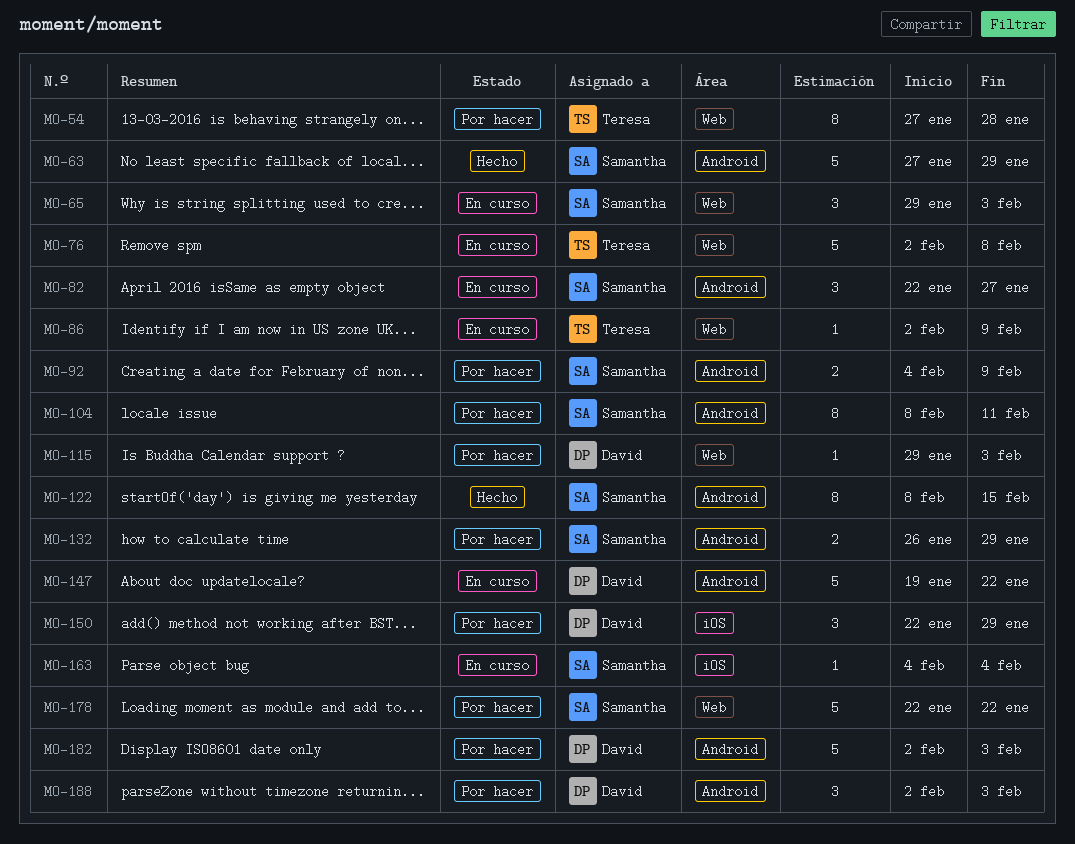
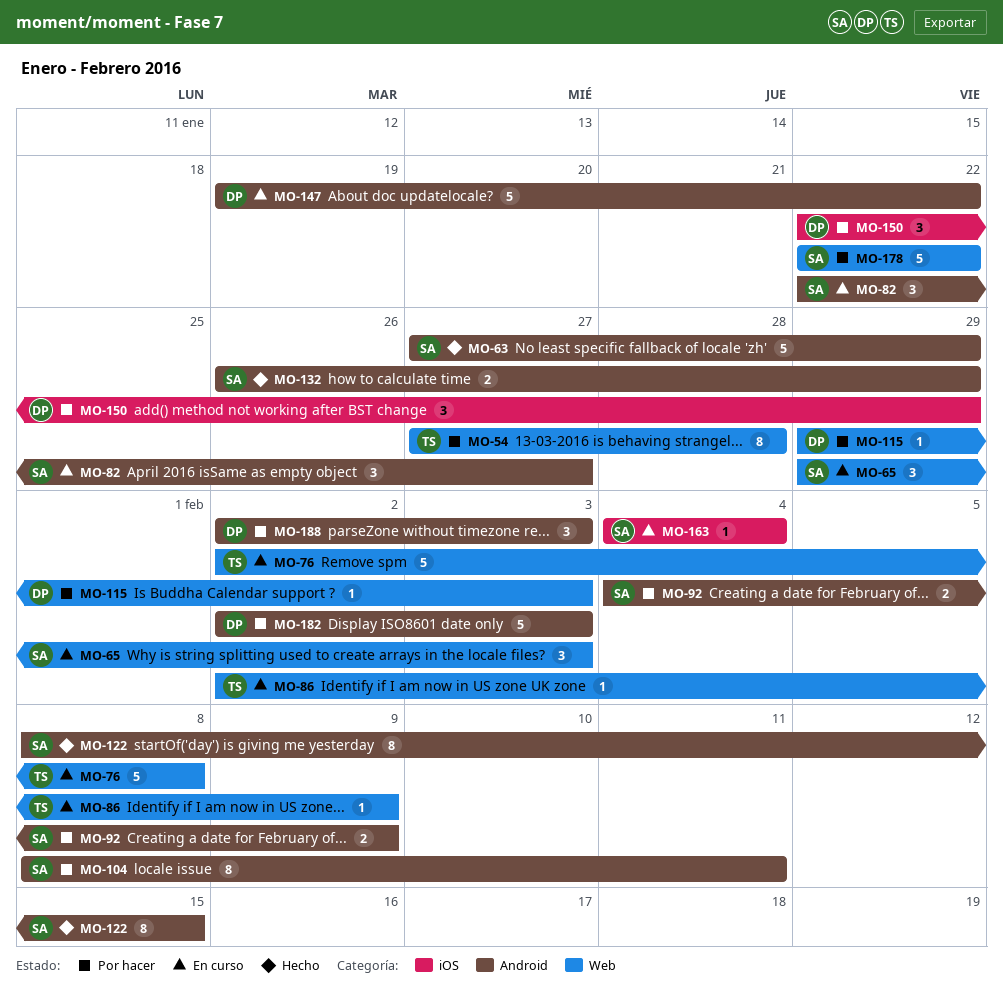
MO-132, status: Por hacer -> Hecho

